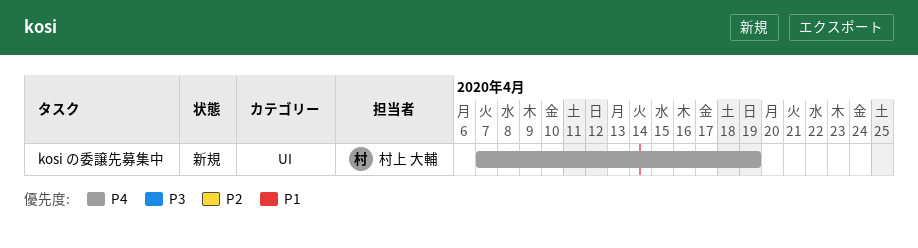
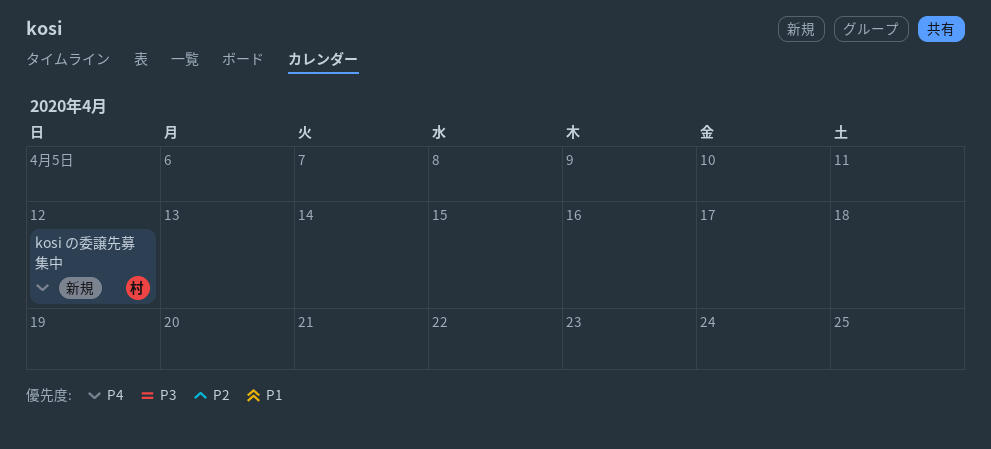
kosi の委譲先募集中, due: Apr 19 -> Apr 12

